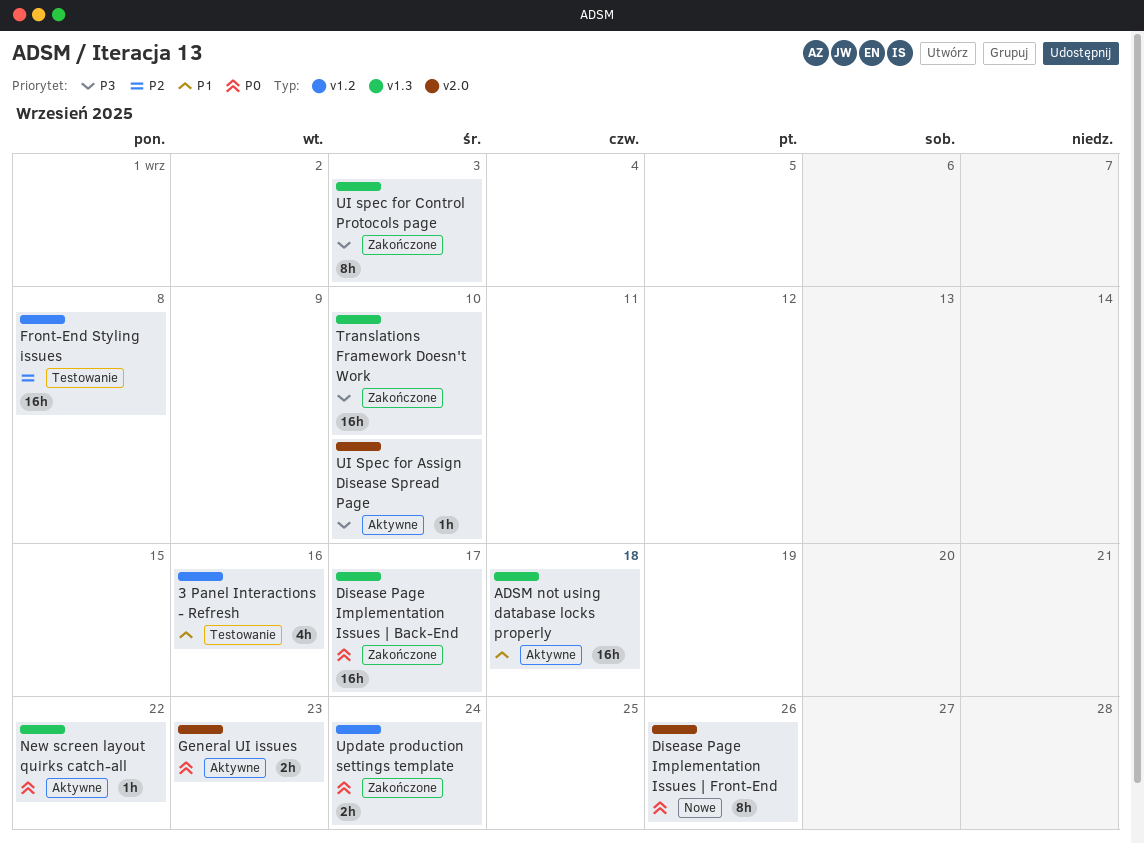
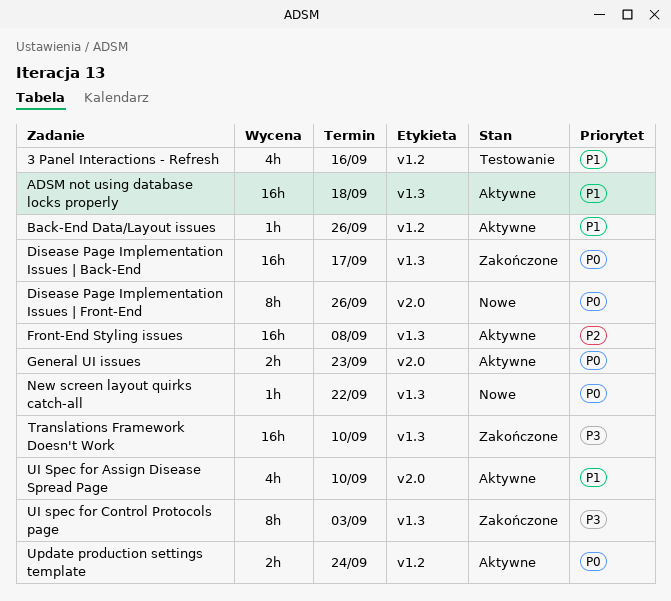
Back-End Data/Layout issues: none -> present
Front-End Styling issues, status: Testowanie -> Aktywne
Front-End Styling issues, label: v1.2 -> v1.3
New screen layout quirks catch-all, status: Aktywne -> Nowe
UI Spec for Assign Disease Spread Page, priority: P3 -> P1
UI Spec for Assign Disease Spread Page, estimate: 1h -> 4h
Update production settings template, status: Zakończone -> Aktywne

